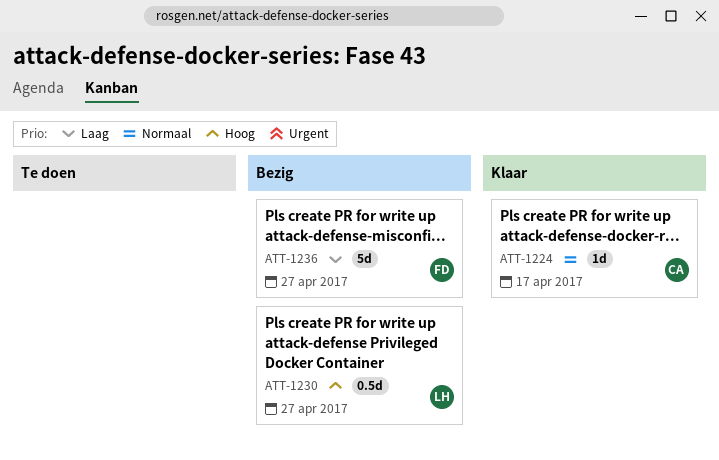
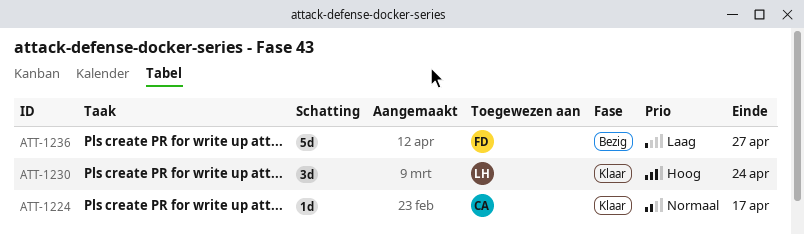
ATT-1230, status: Bezig -> Klaar
ATT-1230, estimate: 0.5d -> 3d
ATT-1230, due: Apr 27 -> Apr 24

